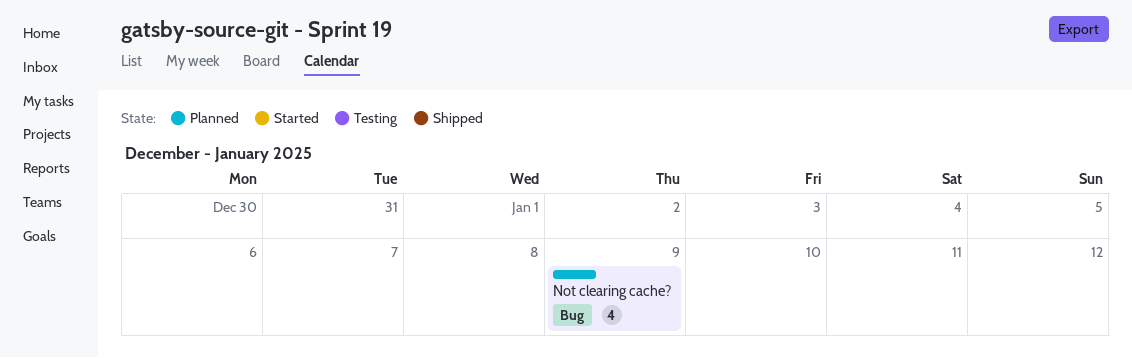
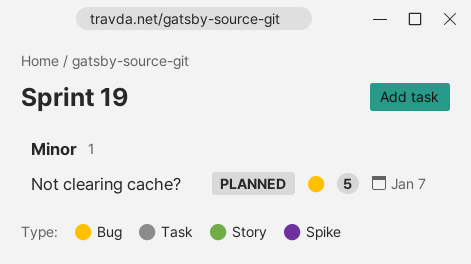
Not clearing cache?, estimate: 4 -> 5
Not clearing cache?, due: Jan 9 -> Jan 7

